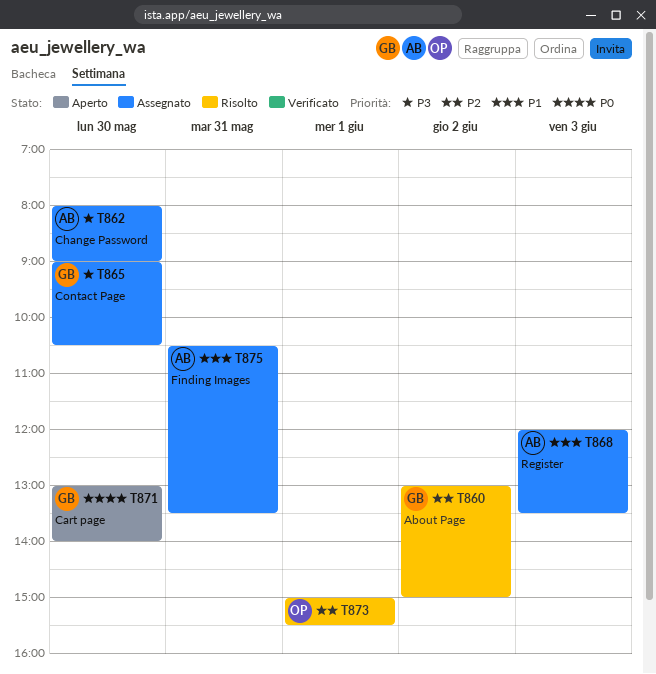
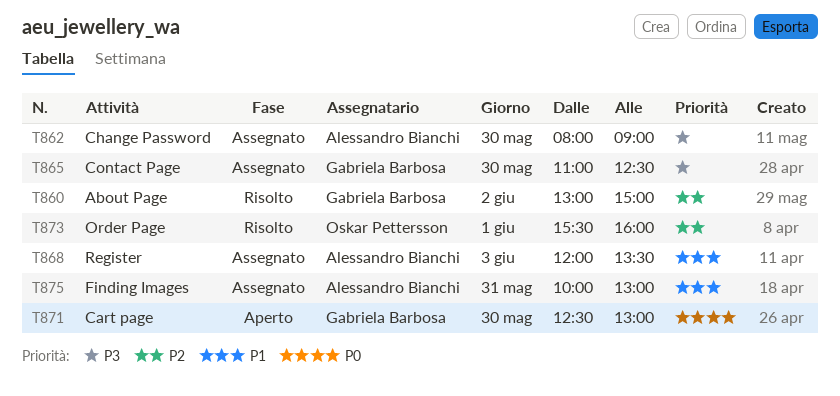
T865, begins: 09:00 -> 11:00
T865, ends: 10:30 -> 12:30
T871, begins: 13:00 -> 12:30
T871, ends: 14:00 -> 13:00
T873, begins: 15:00 -> 15:30
T873, ends: 15:30 -> 16:00
T875, begins: 10:30 -> 10:00
T875, ends: 13:30 -> 13:00

